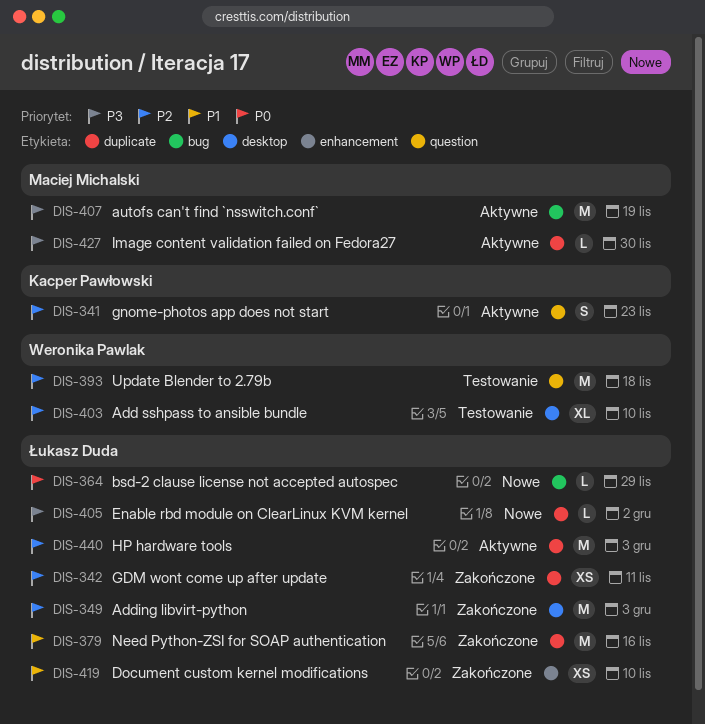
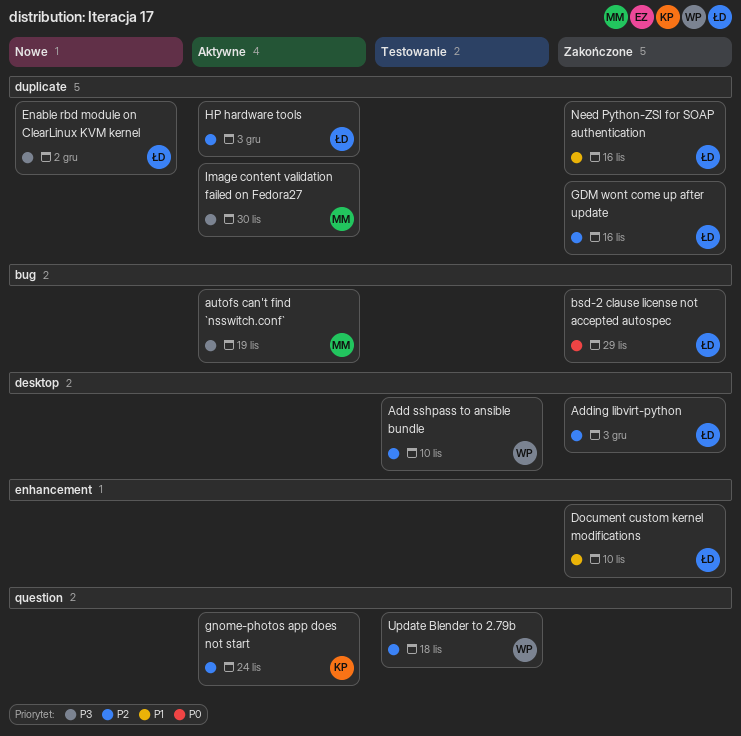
bsd-2 clause license not accepted autospec, status: Nowe -> Zakończone
GDM wont come up after update, due: Nov 11 -> Nov 16
gnome-photos app does not start, due: Nov 23 -> Nov 24

